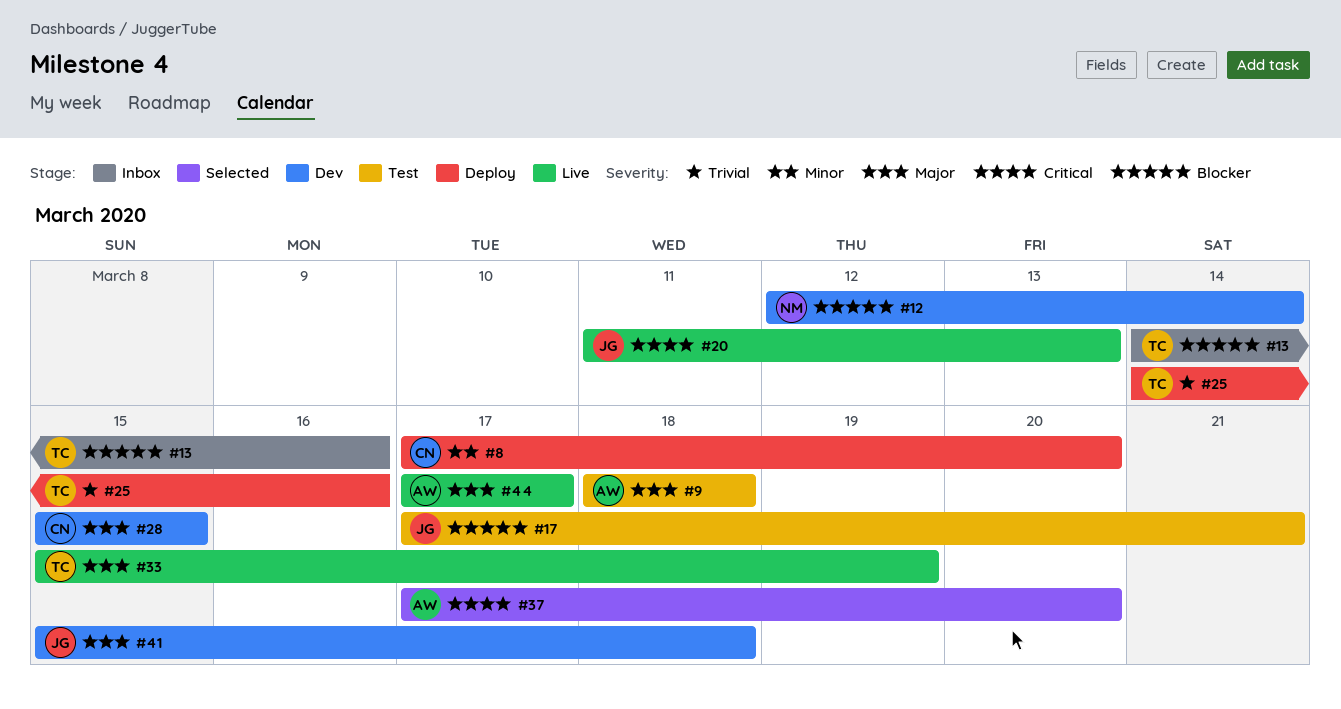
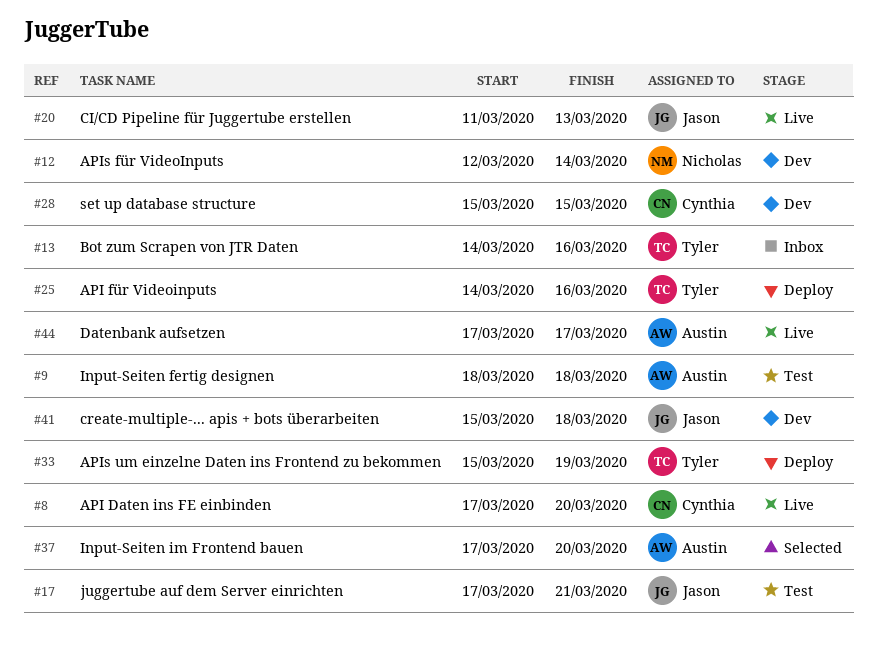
#8, status: Deploy -> Live
#33, status: Live -> Deploy

